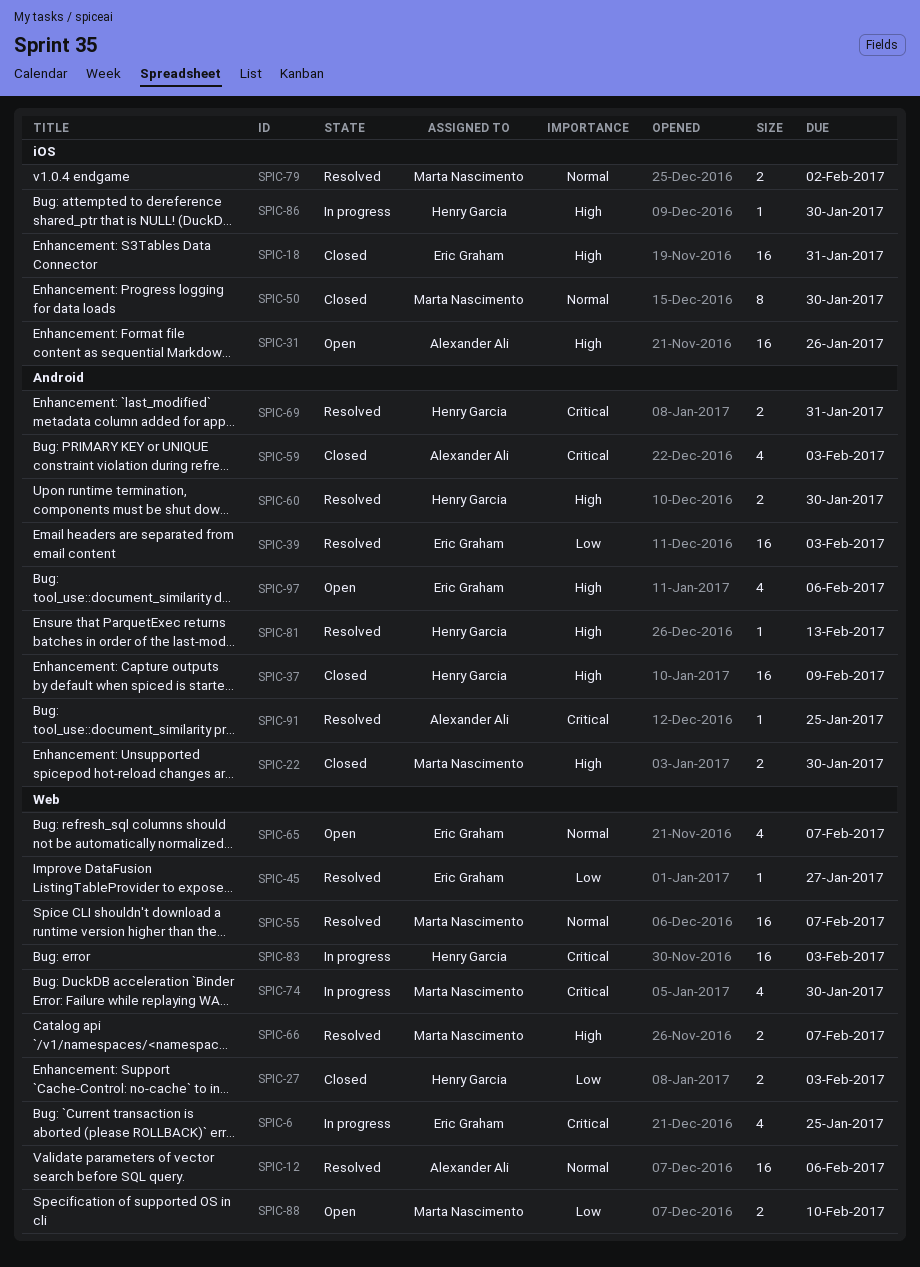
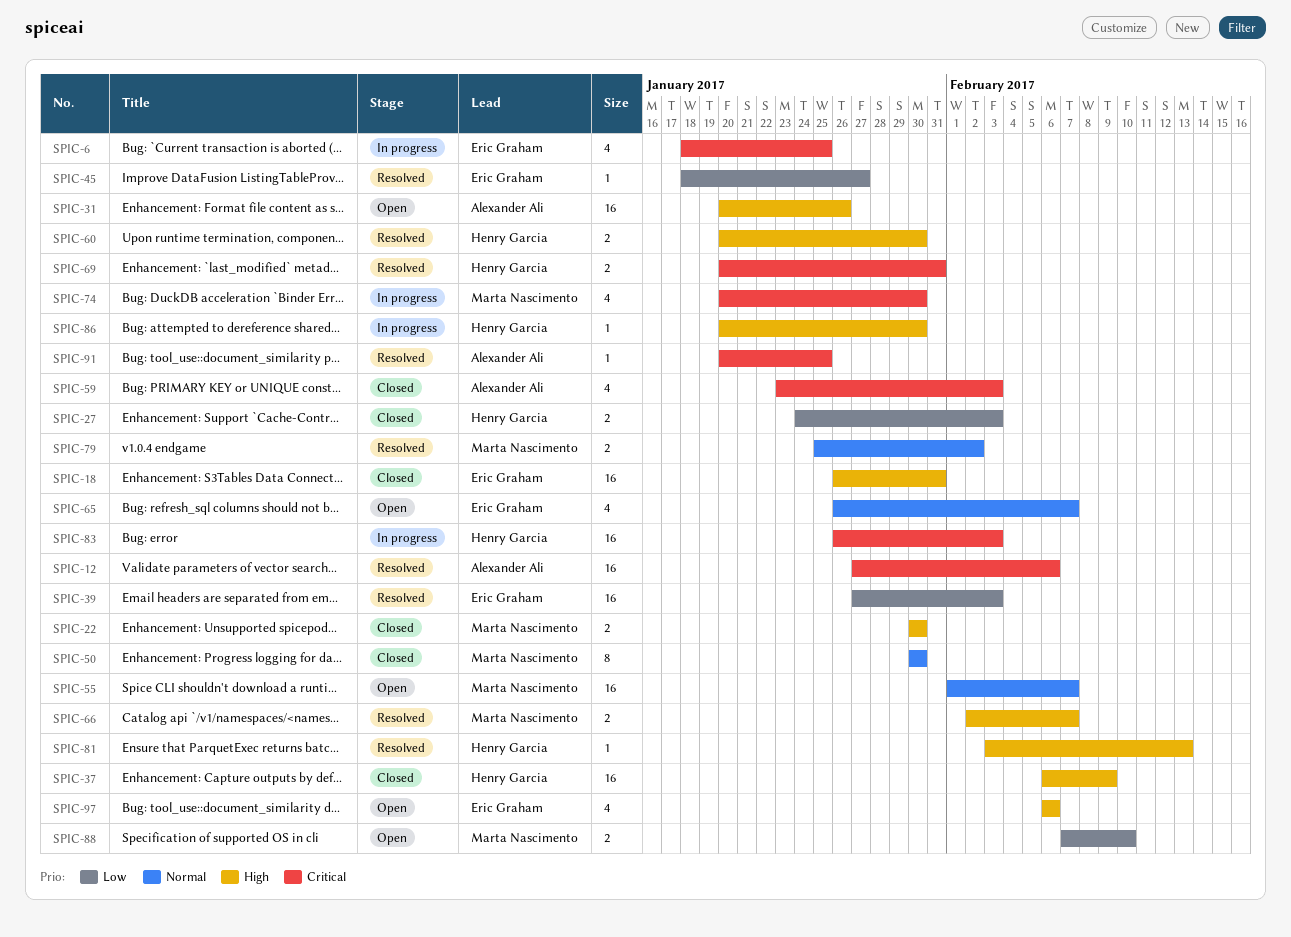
SPIC-12, priority: Normal -> Critical
SPIC-55, status: Resolved -> Open

